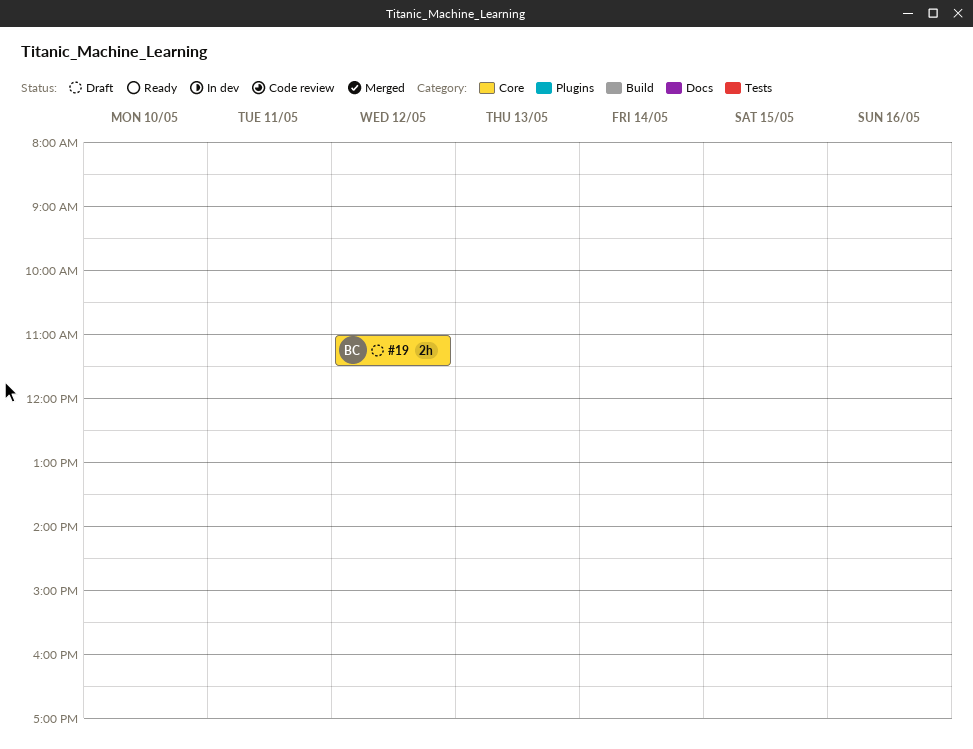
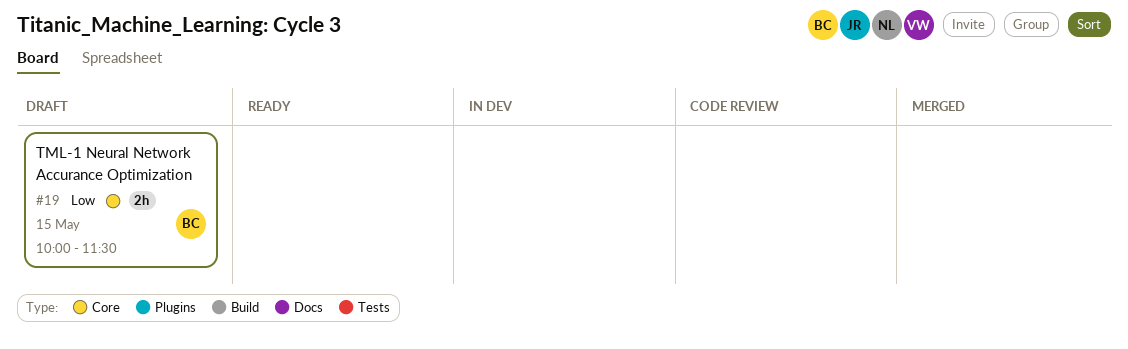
#19, day: May 12 -> May 15
#19, begins: 11:00 -> 10:00

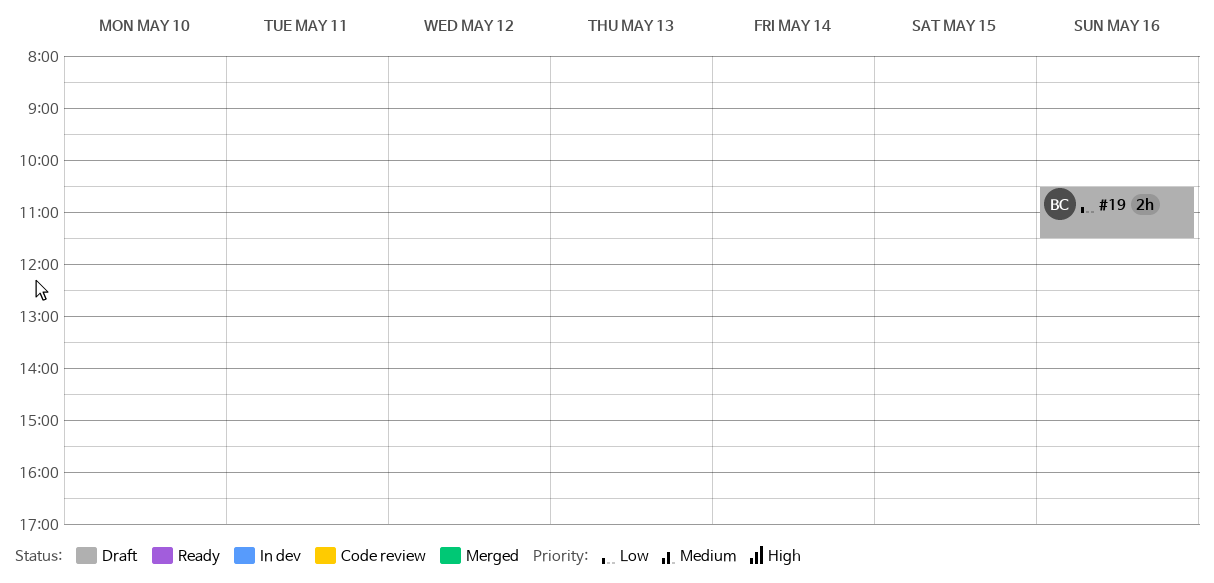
#19, day: May 15 -> May 16
#19, begins: 10:00 -> 10:30

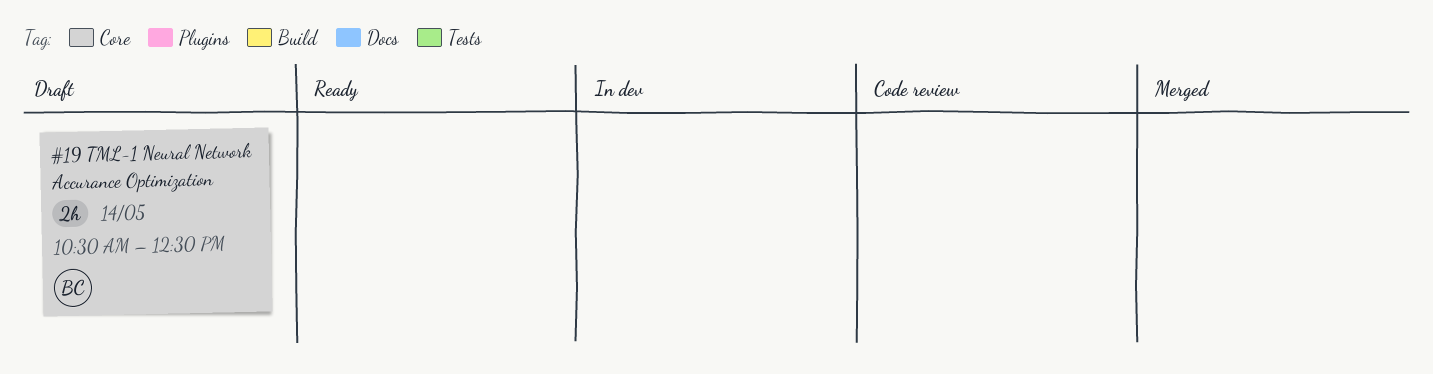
#19, day: May 16 -> May 14
#19, ends: 11:30 -> 12:30

